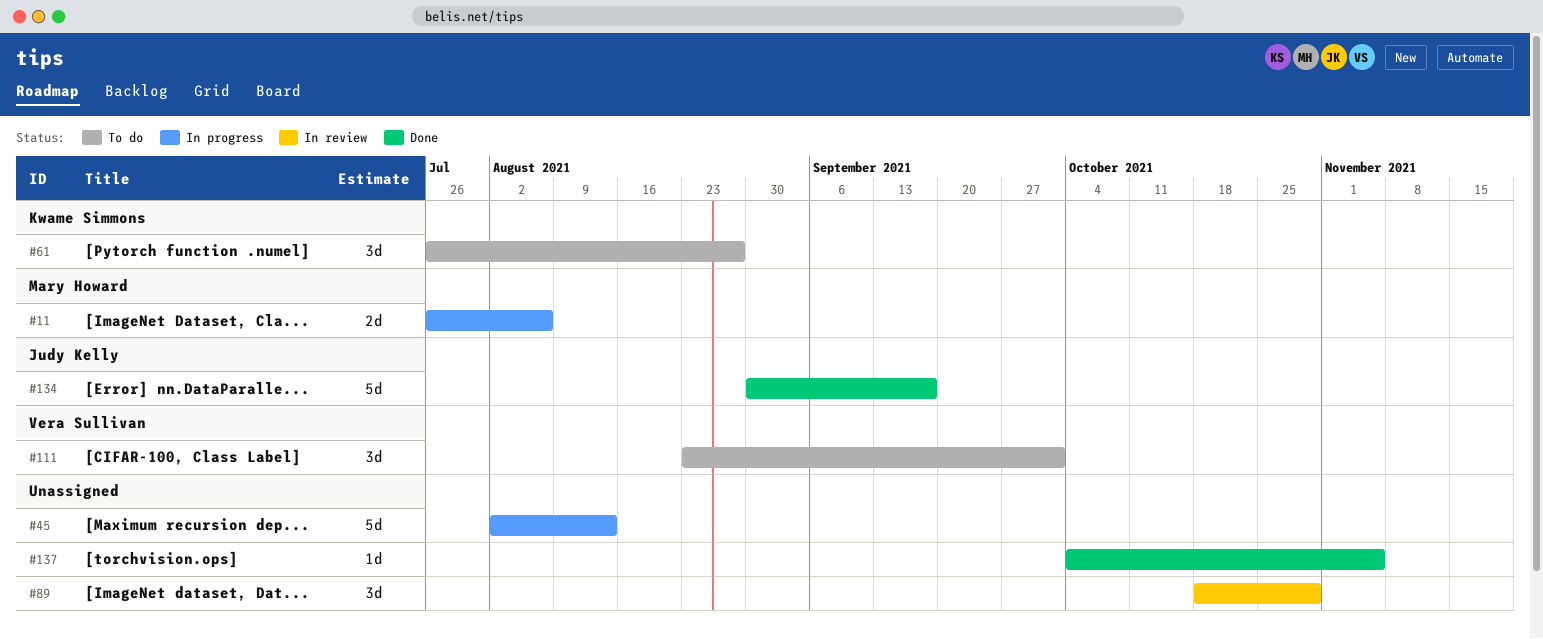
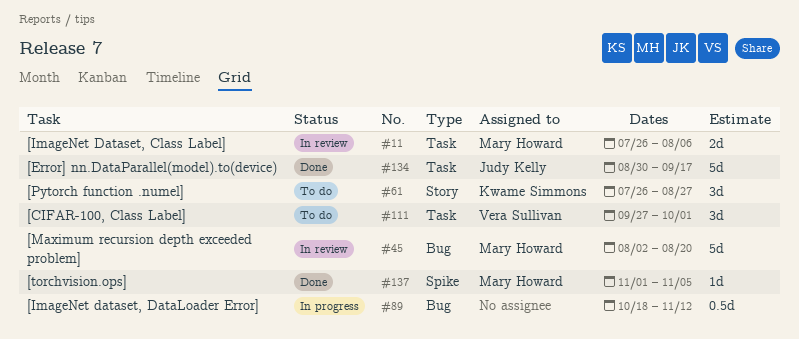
#11, status: In progress -> In review
#45, status: In progress -> In review
#45, owner: none -> Mary Howard
#45, due: Aug 13 -> Aug 20
#89, status: In review -> In progress
#89, estimate: 3d -> 0.5d
#89, due: Oct 29 -> Nov 12
#111, start: Aug 23 -> Sep 27
#137, owner: none -> Mary Howard
#137, start: Oct 4 -> Nov 1

